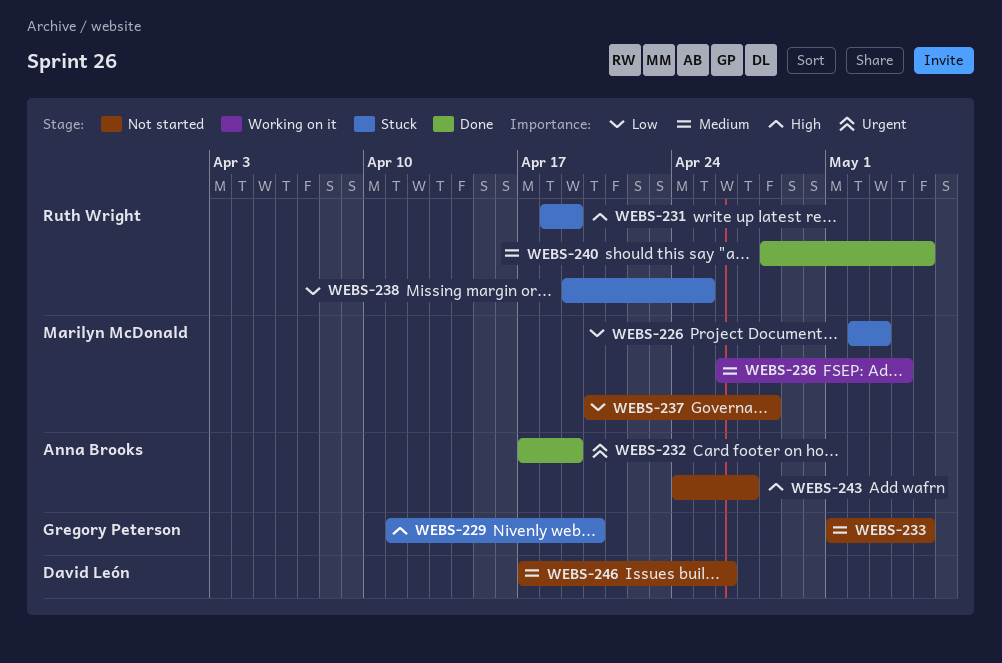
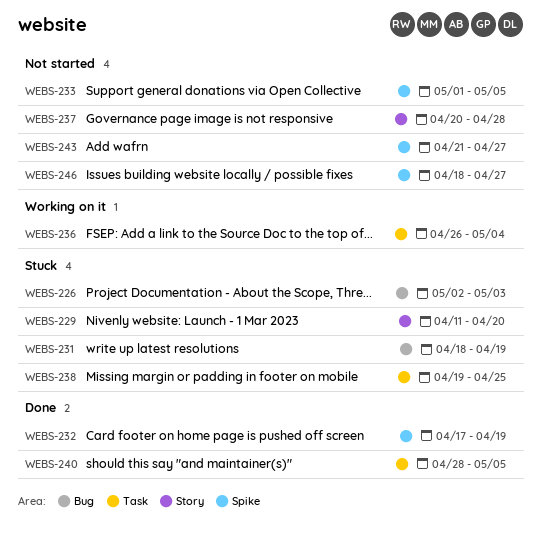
WEBS-243, start: Apr 24 -> Apr 21
WEBS-246, start: Apr 17 -> Apr 18
WEBS-246, due: Apr 26 -> Apr 27

